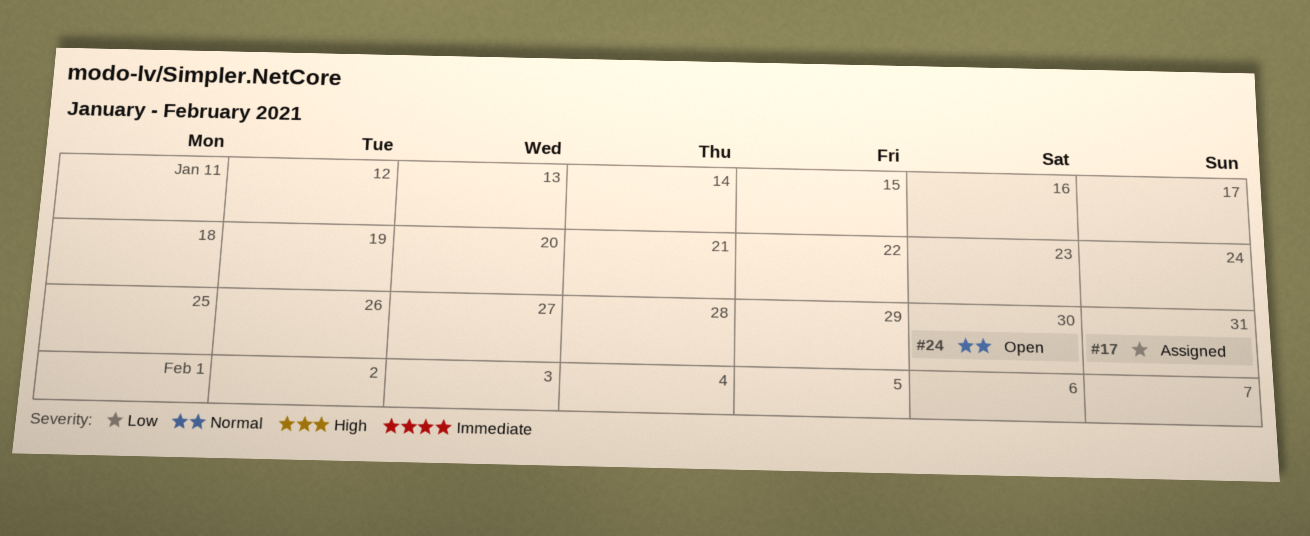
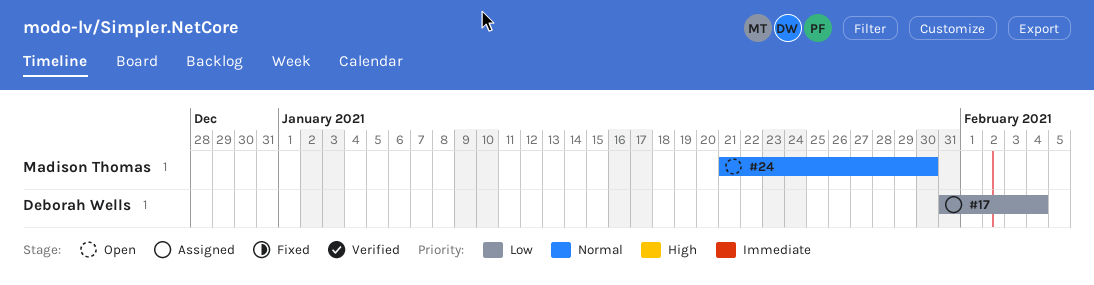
#17, due: Jan 31 -> Feb 4

